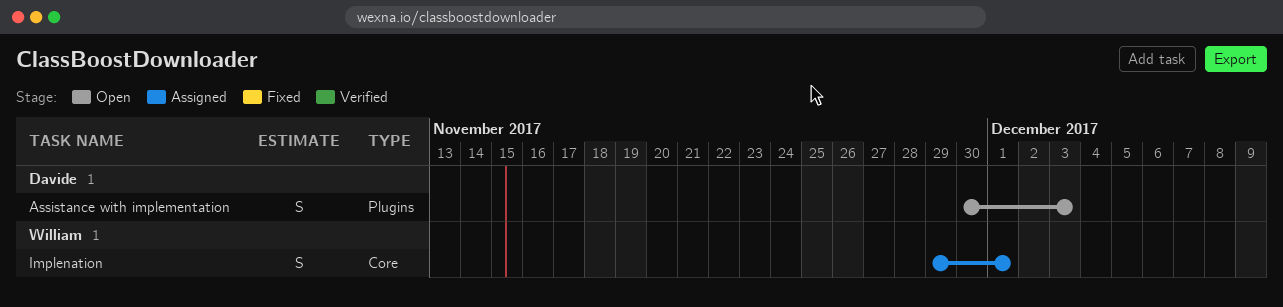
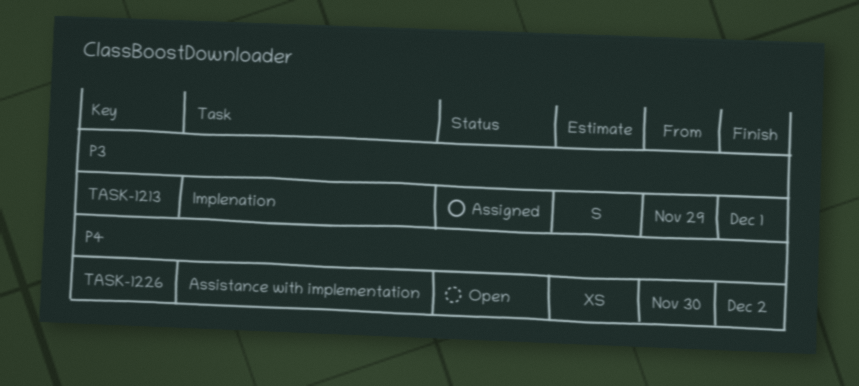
Assistance with implementation, estimate: S -> XS
Assistance with implementation, due: Dec 3 -> Dec 2

